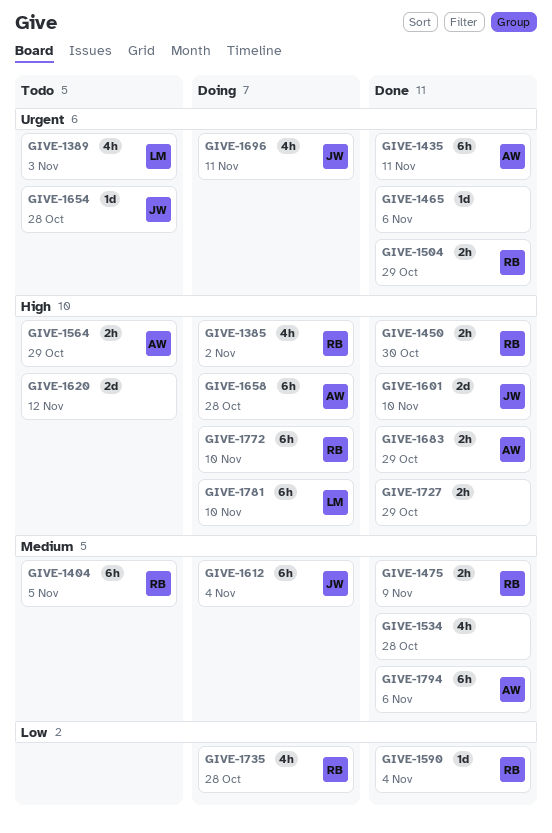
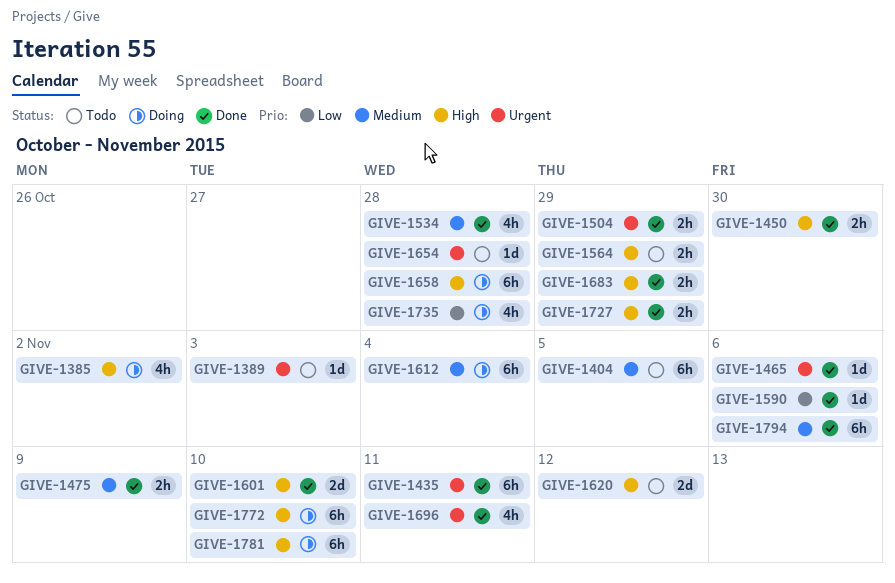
GIVE-1389, estimate: 4h -> 1d
GIVE-1590, due: Nov 4 -> Nov 6
GIVE-1696, status: Doing -> Done

